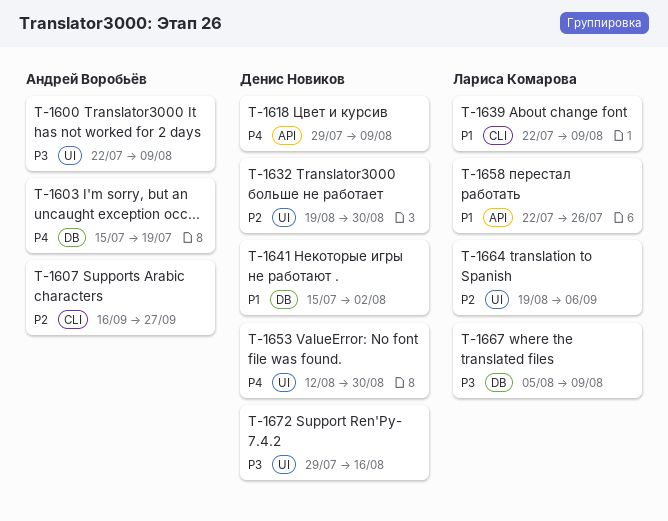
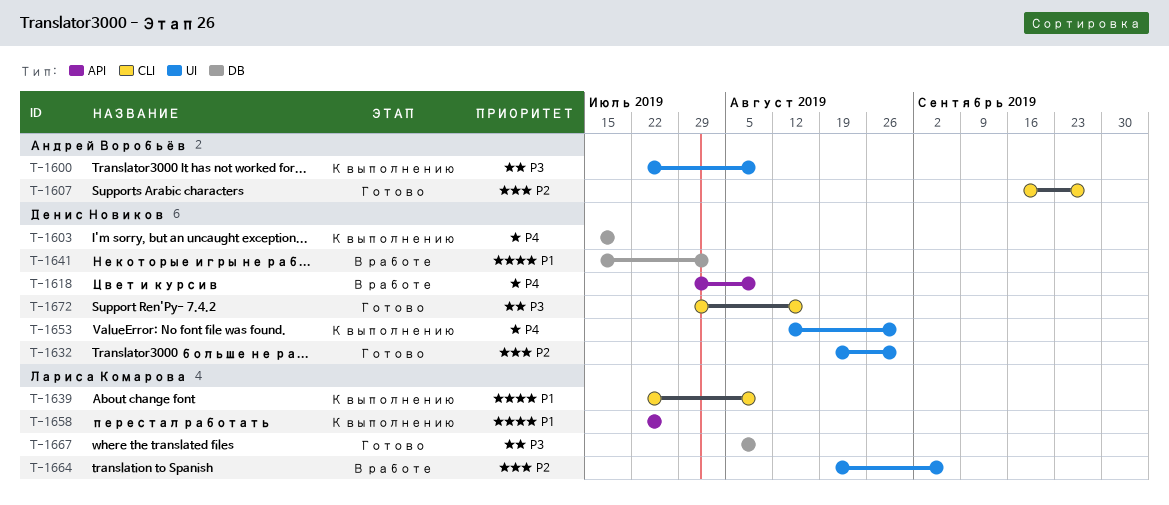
T-1603, owner: Андрей Воробьёв -> Денис Новиков
T-1672, label: UI -> CLI

